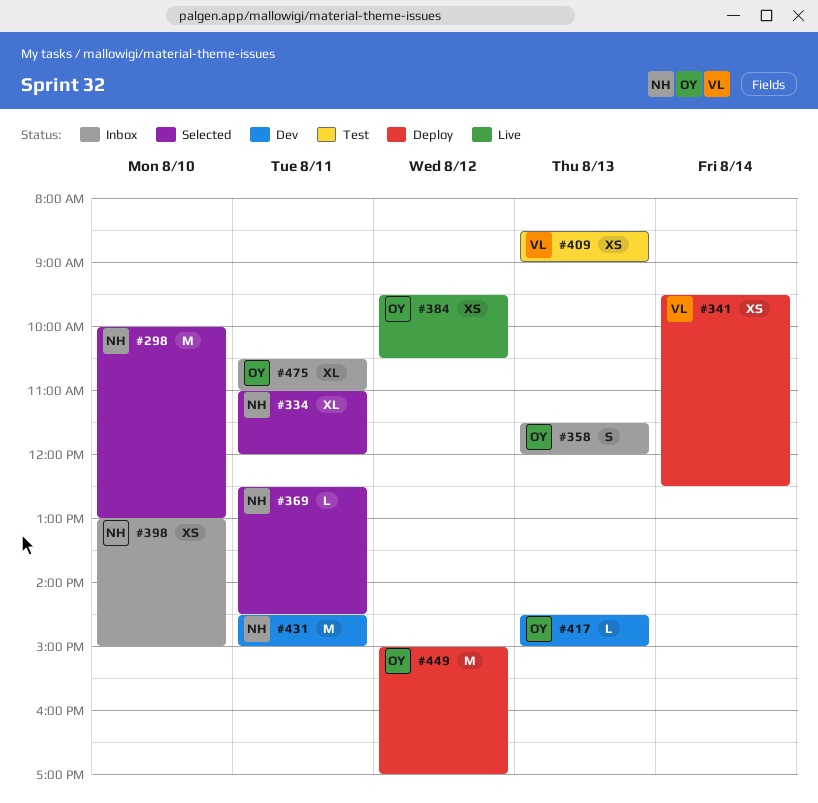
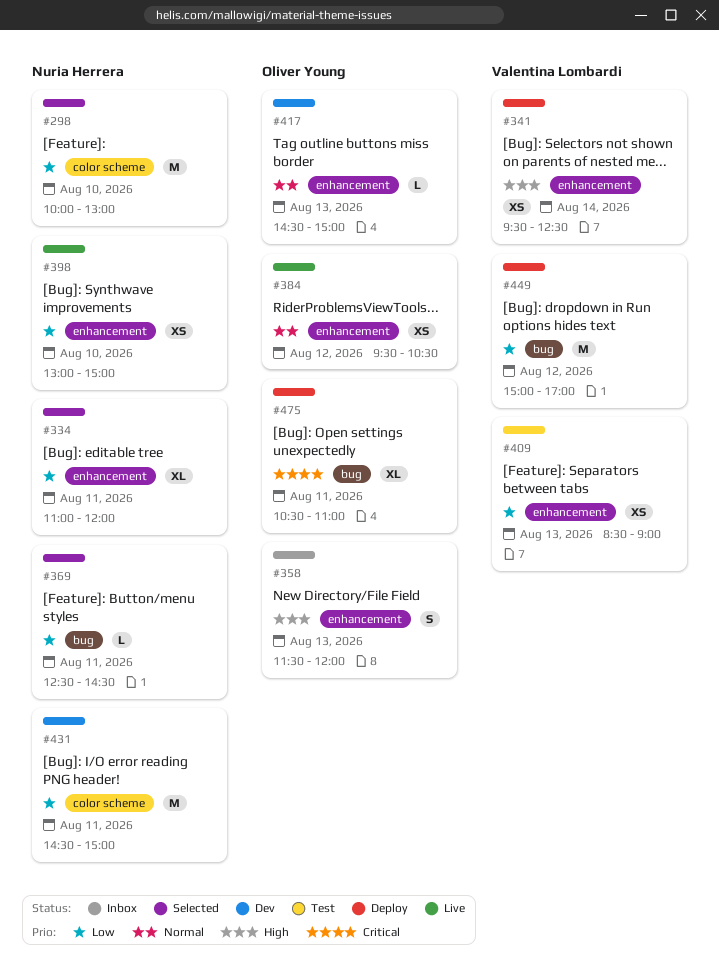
#398, status: Inbox -> Live
#449, owner: Oliver Young -> Valentina Lombardi
#475, status: Inbox -> Deploy

